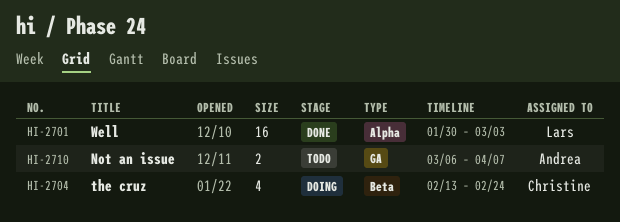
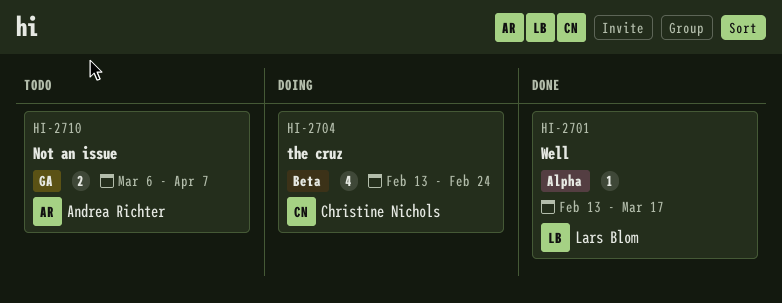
HI-2701, estimate: 16 -> 1
HI-2701, start: Jan 30 -> Feb 13
HI-2701, due: Mar 3 -> Mar 17

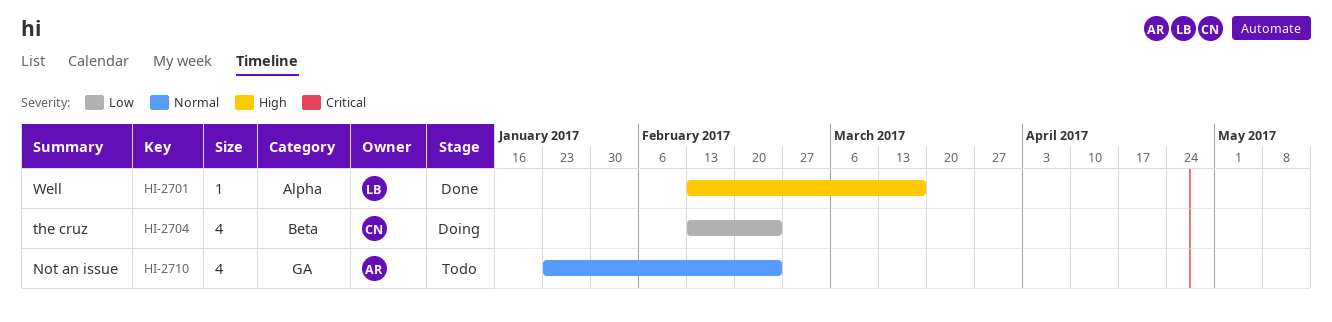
HI-2710, estimate: 2 -> 4
HI-2710, start: Mar 6 -> Jan 23
HI-2710, due: Apr 7 -> Feb 24

